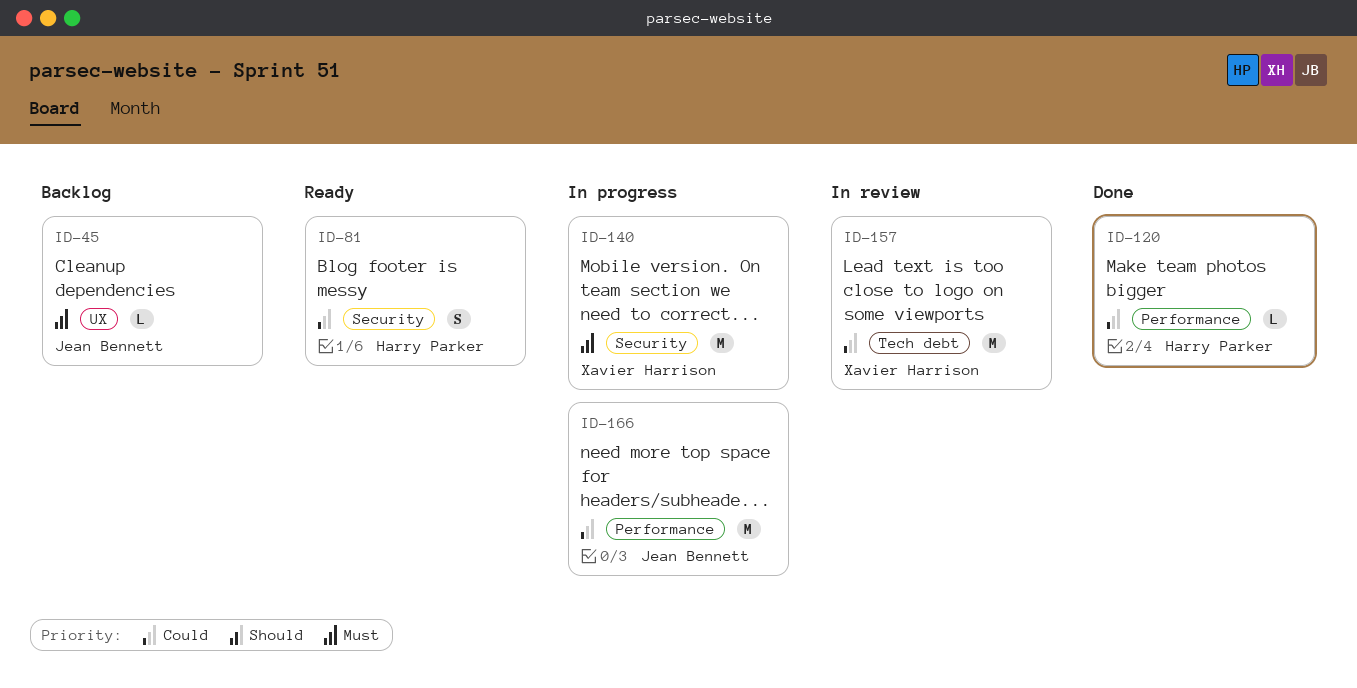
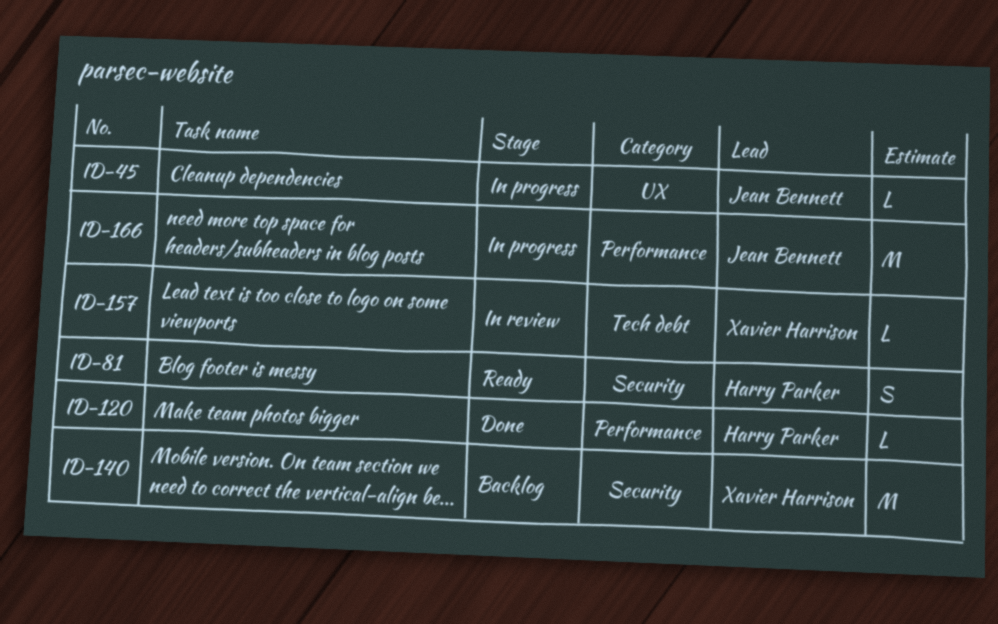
ID-45, status: Backlog -> In progress
ID-140, status: In progress -> Backlog
ID-157, estimate: M -> L

